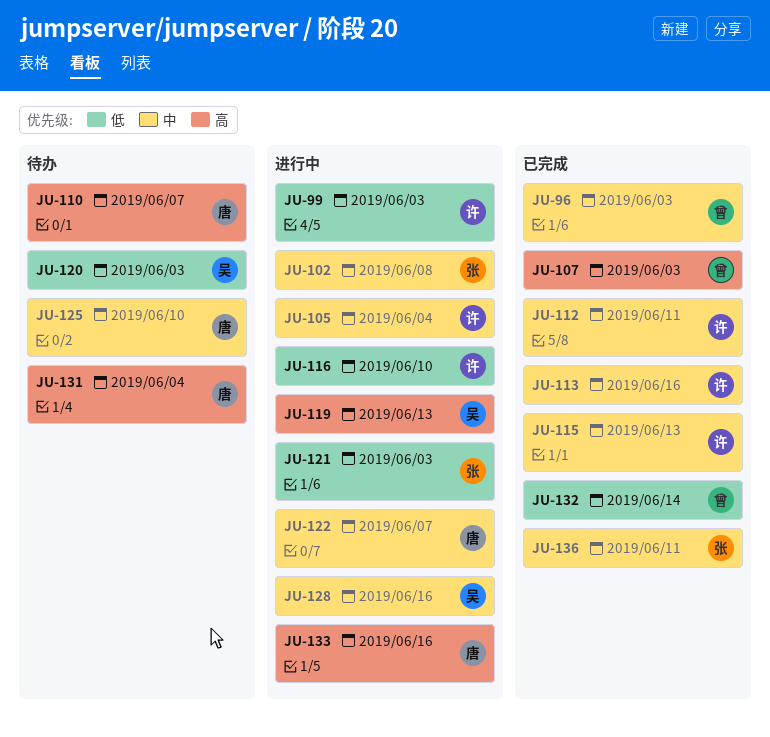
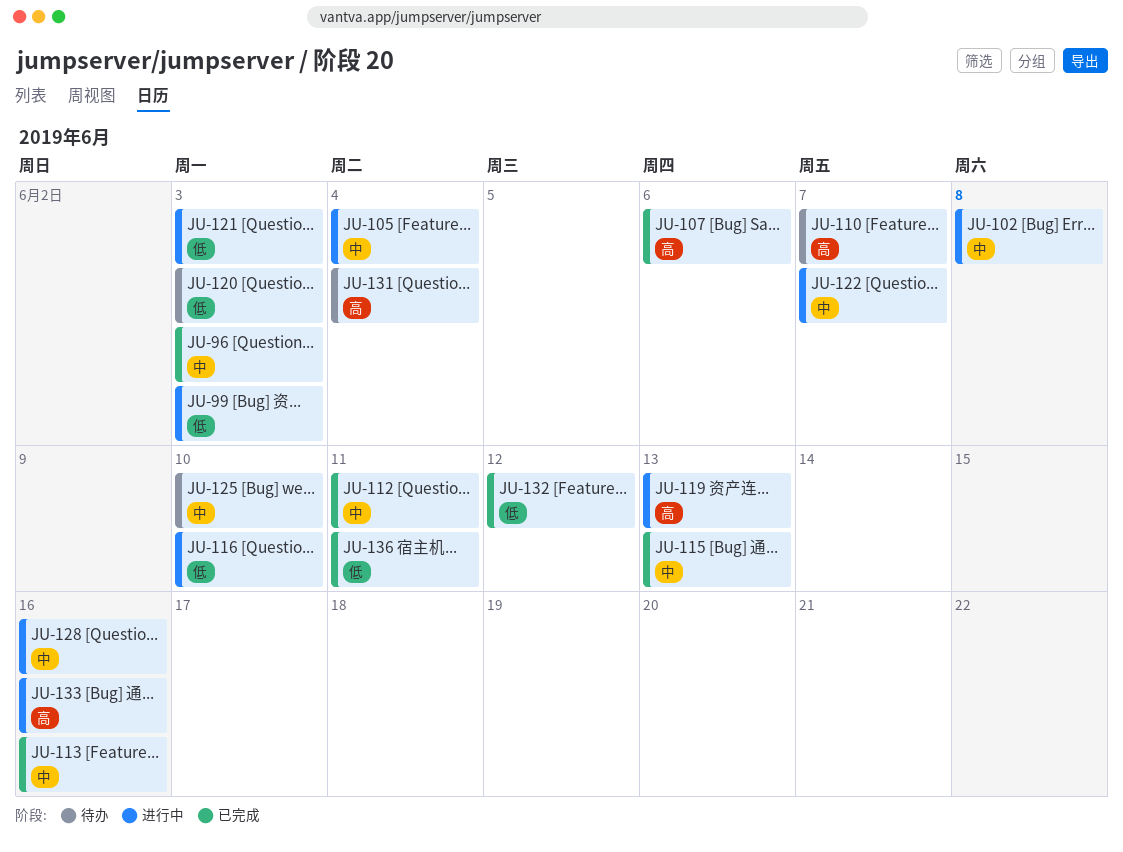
JU-107, due: Jun 3 -> Jun 6
JU-132, due: Jun 14 -> Jun 12
JU-136, priority: 中 -> 低

